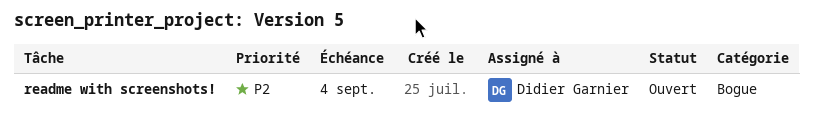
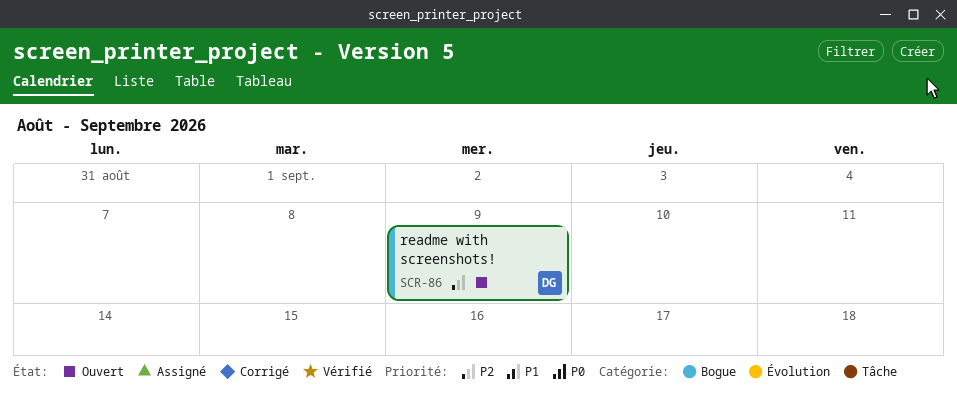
readme with screenshots!, due: Sep 4 -> Sep 9

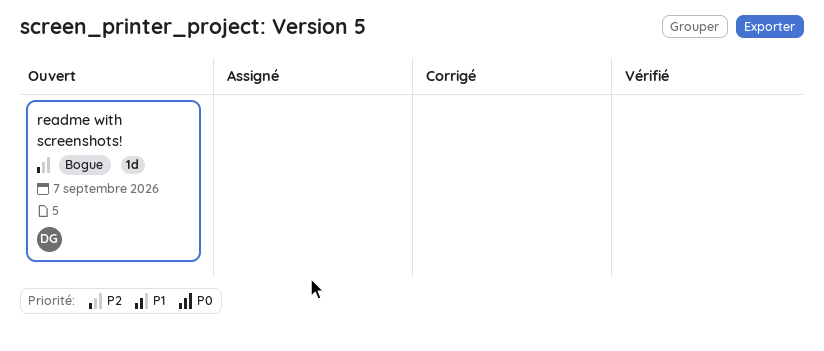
readme with screenshots!, due: Sep 9 -> Sep 7

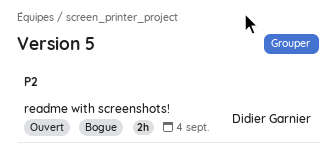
readme with screenshots!, estimate: 1d -> 2h
readme with screenshots!, due: Sep 7 -> Sep 4

